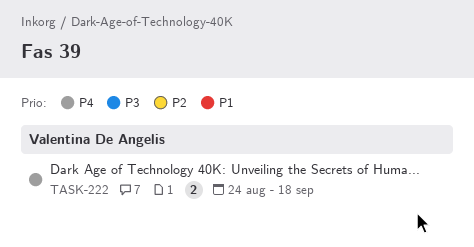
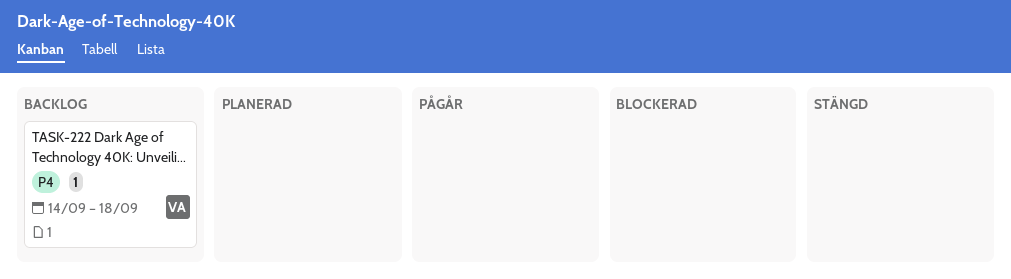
TASK-222, estimate: 2 -> 1
TASK-222, start: Aug 24 -> Sep 14

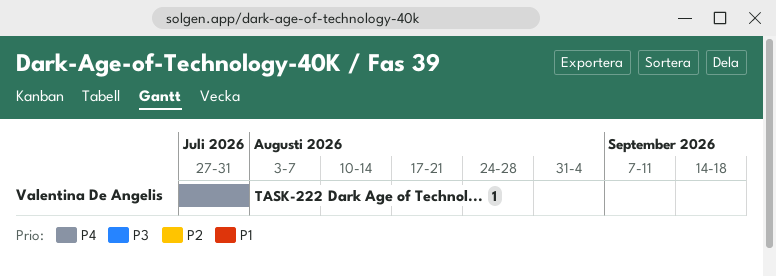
TASK-222, start: Sep 14 -> Jul 27
TASK-222, due: Sep 18 -> Jul 31

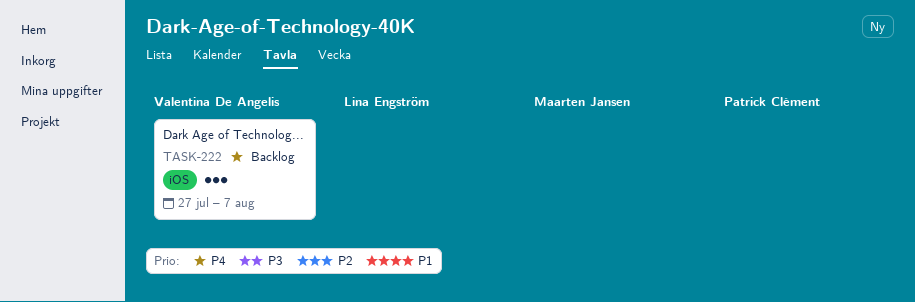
TASK-222, estimate: 1 -> 3
TASK-222, due: Jul 31 -> Aug 7

